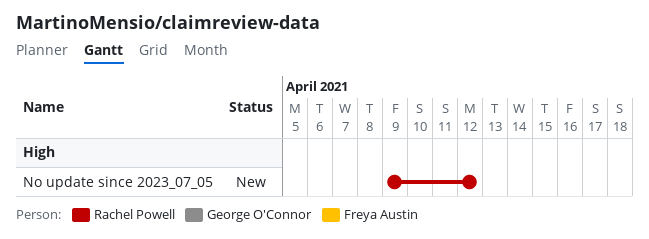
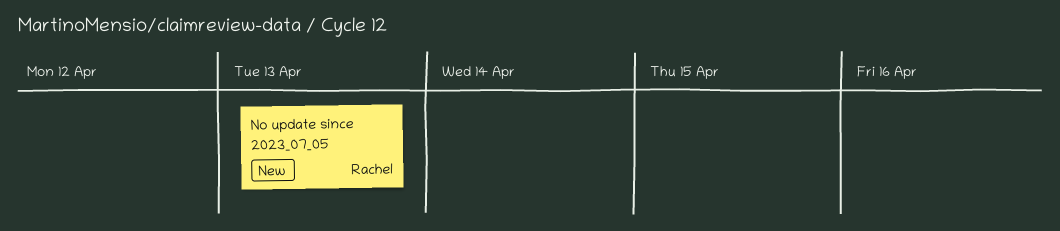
No update since 2023_07_05, due: Apr 12 -> Apr 13

